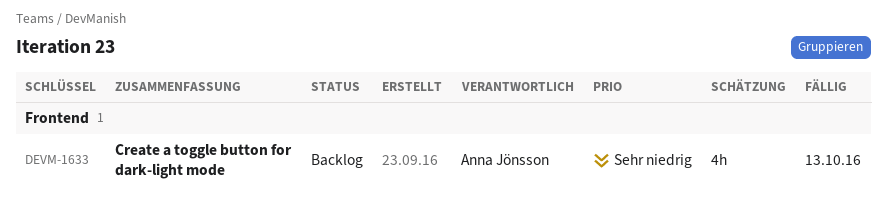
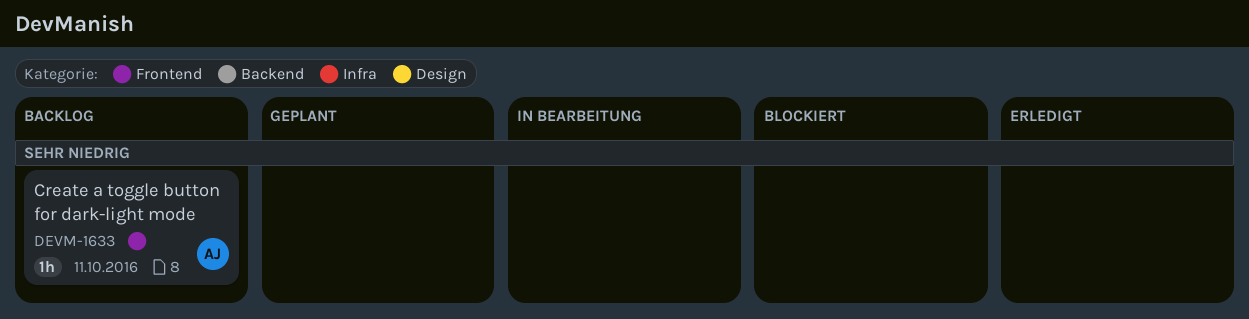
DEVM-1633, estimate: 4h -> 1h
DEVM-1633, due: Oct 13 -> Oct 11

